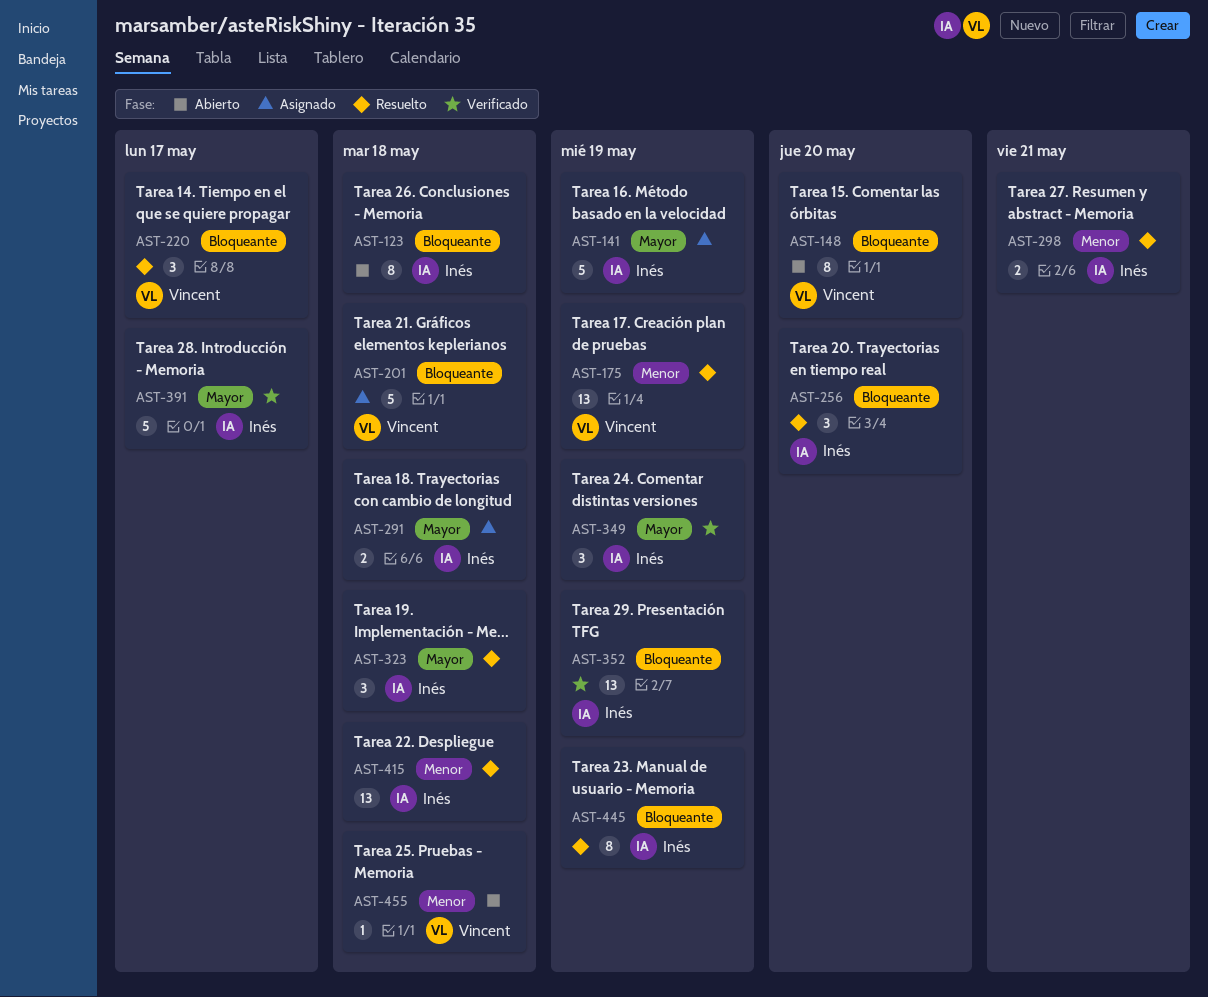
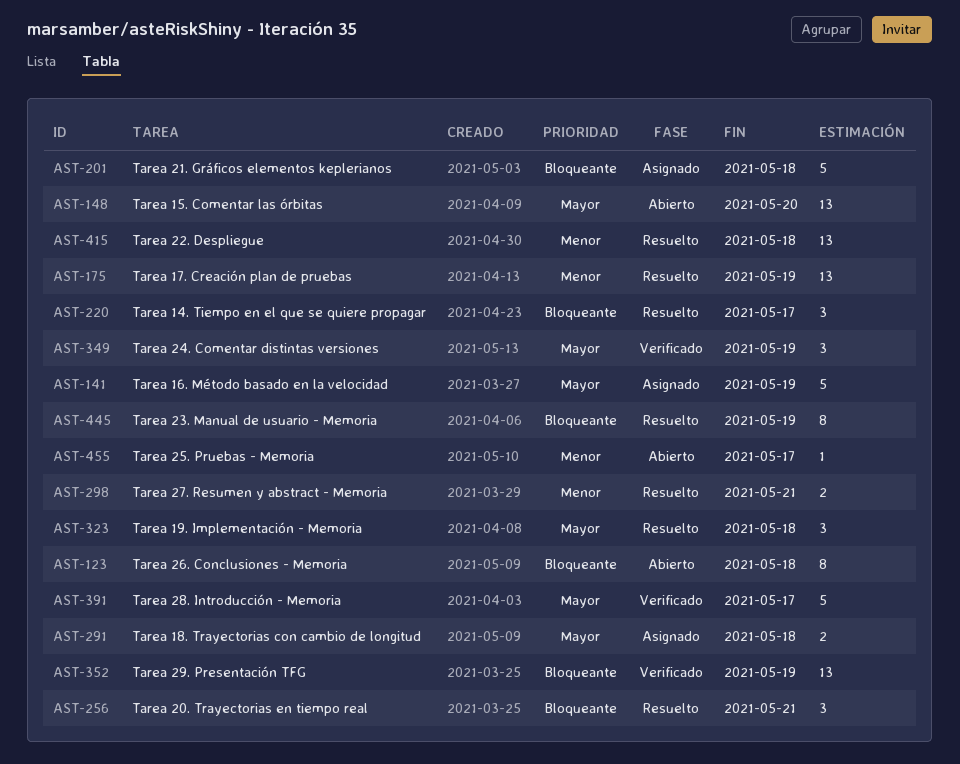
AST-148, priority: Bloqueante -> Mayor
AST-148, estimate: 8 -> 13
AST-256, due: May 20 -> May 21
AST-455, due: May 18 -> May 17

